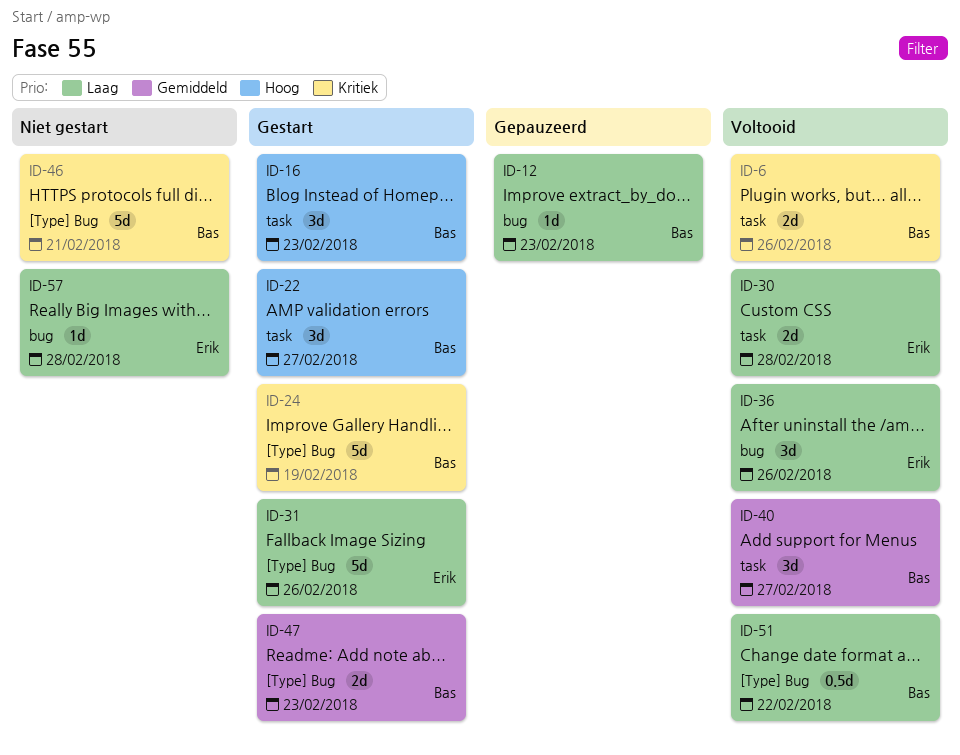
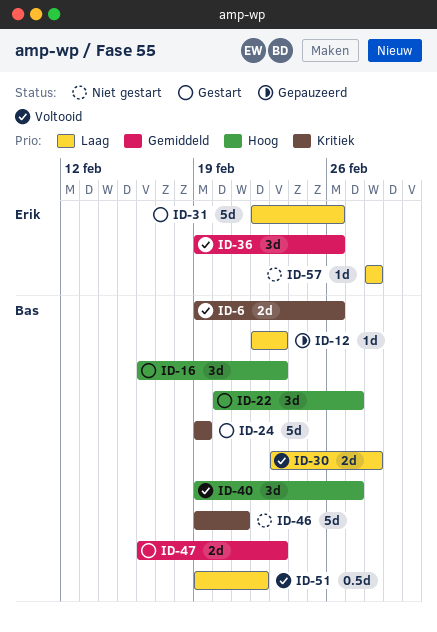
ID-30, owner: Erik -> Bas
ID-36, priority: Laag -> Gemiddeld
ID-40, priority: Gemiddeld -> Hoog

